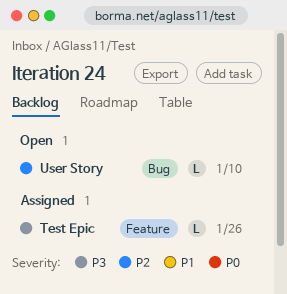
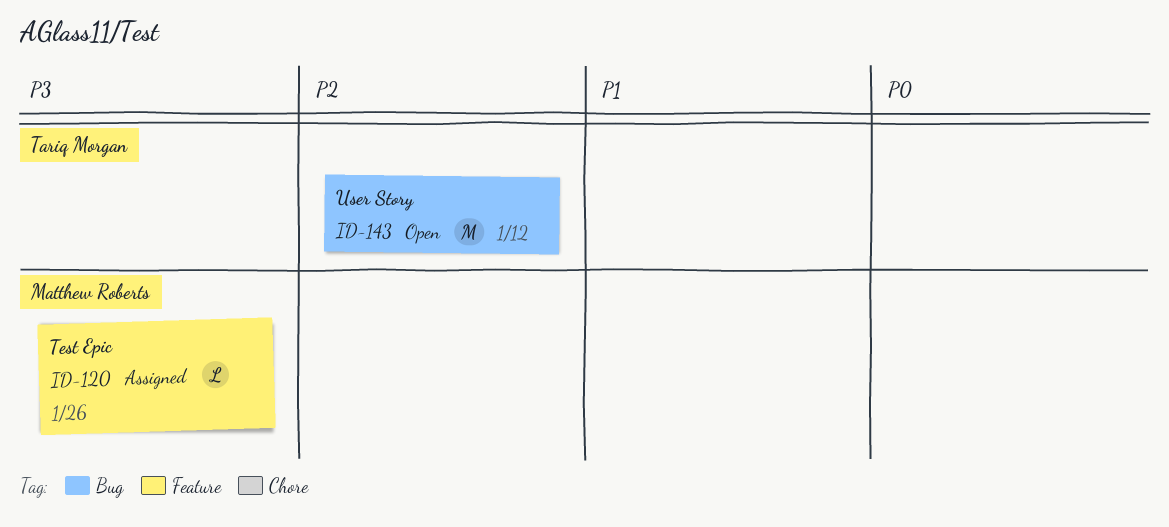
User Story, estimate: L -> M
User Story, due: Jan 10 -> Jan 12

